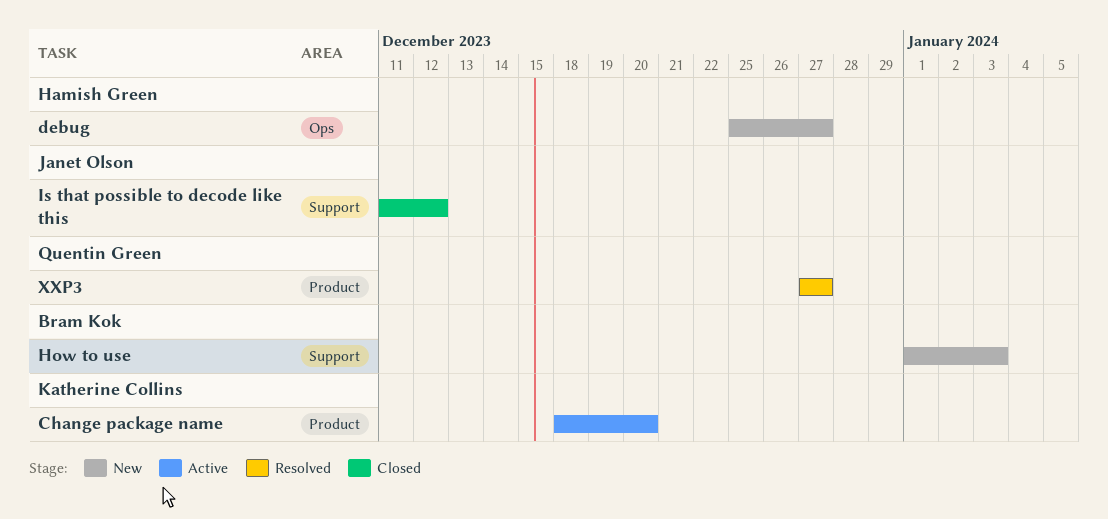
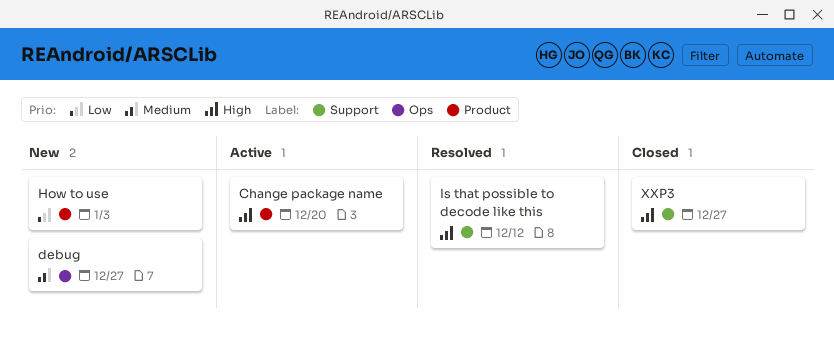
How to use, label: Support -> Product
Is that possible to decode like this, status: Closed -> Resolved
XXP3, status: Resolved -> Closed
XXP3, label: Product -> Support

